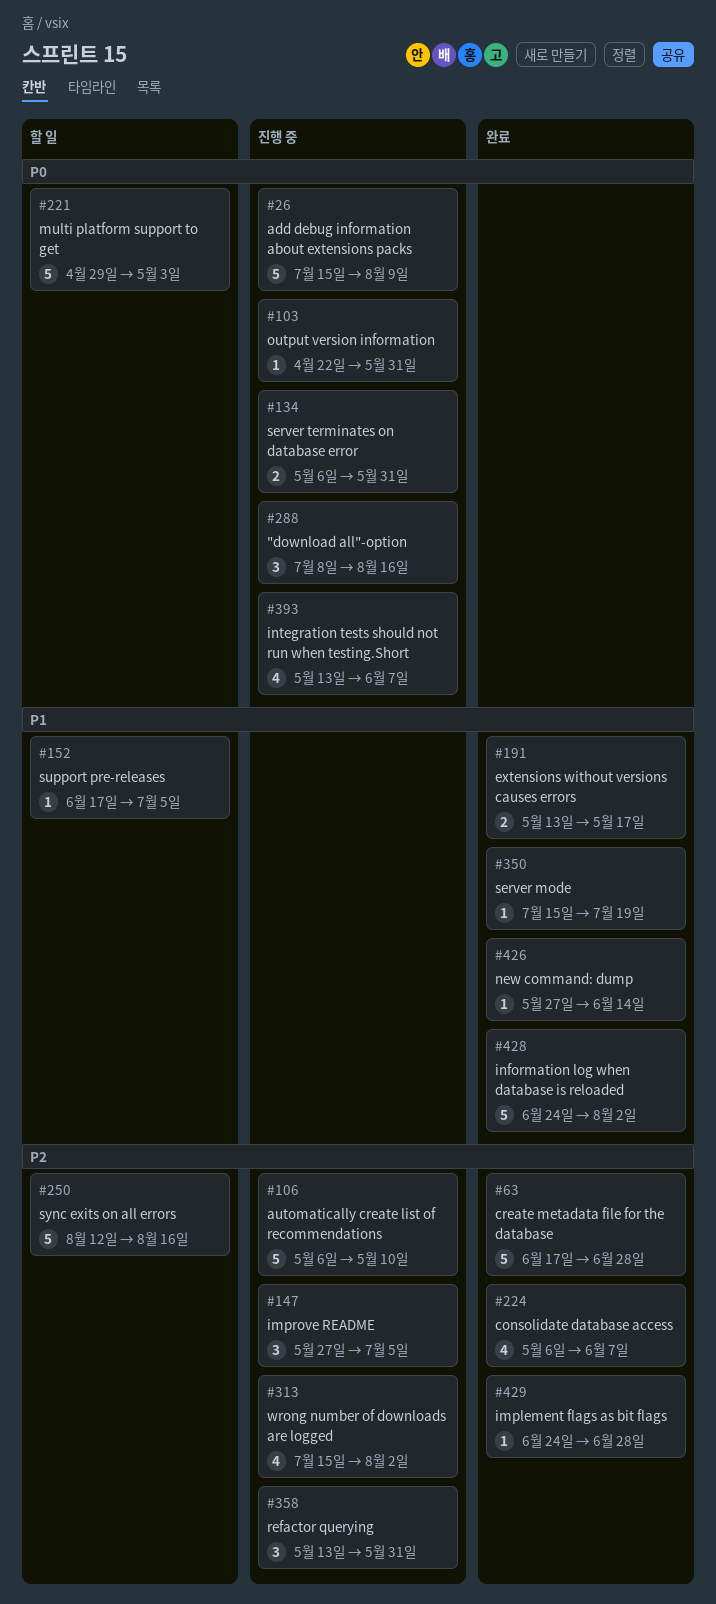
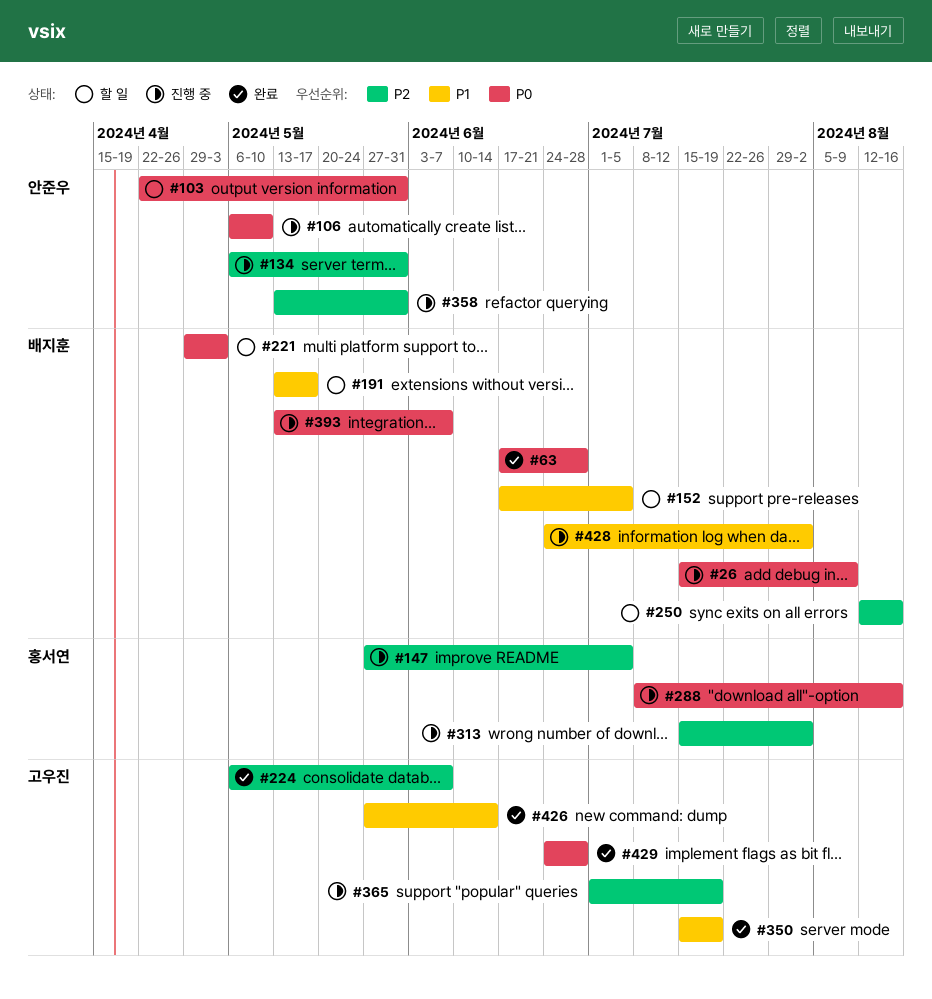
#63, priority: P2 -> P0
#103, status: 진행 중 -> 할 일
#106, priority: P2 -> P0
#134, priority: P0 -> P2
#191, status: 완료 -> 할 일
#365: none -> present
#428, status: 완료 -> 진행 중
#429, priority: P2 -> P0

